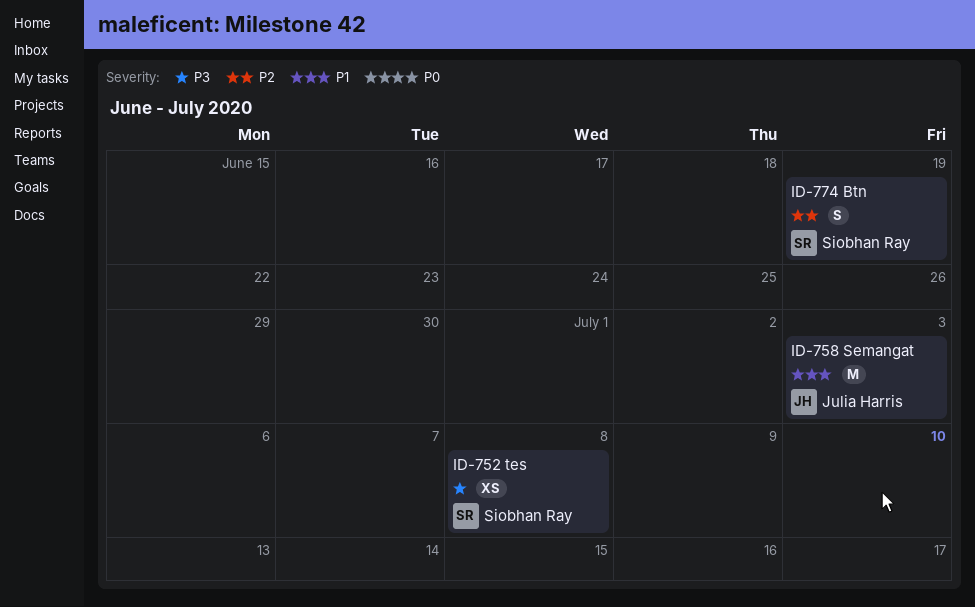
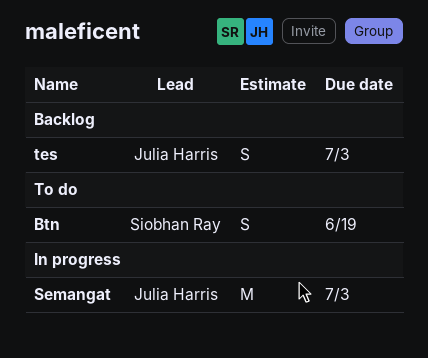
tes, owner: Siobhan Ray -> Julia Harris
tes, estimate: XS -> S
tes, due: Jul 8 -> Jul 3

